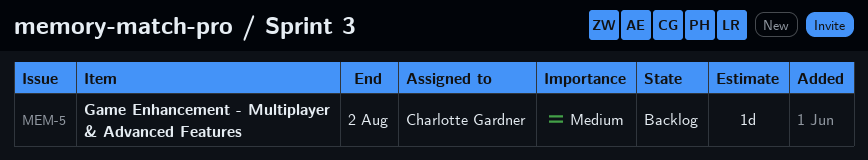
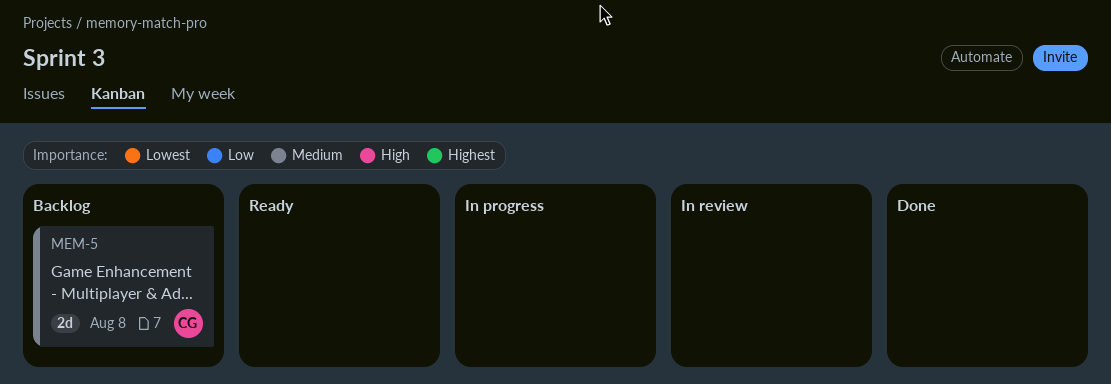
MEM-5, estimate: 1d -> 2d
MEM-5, due: Aug 2 -> Aug 8

